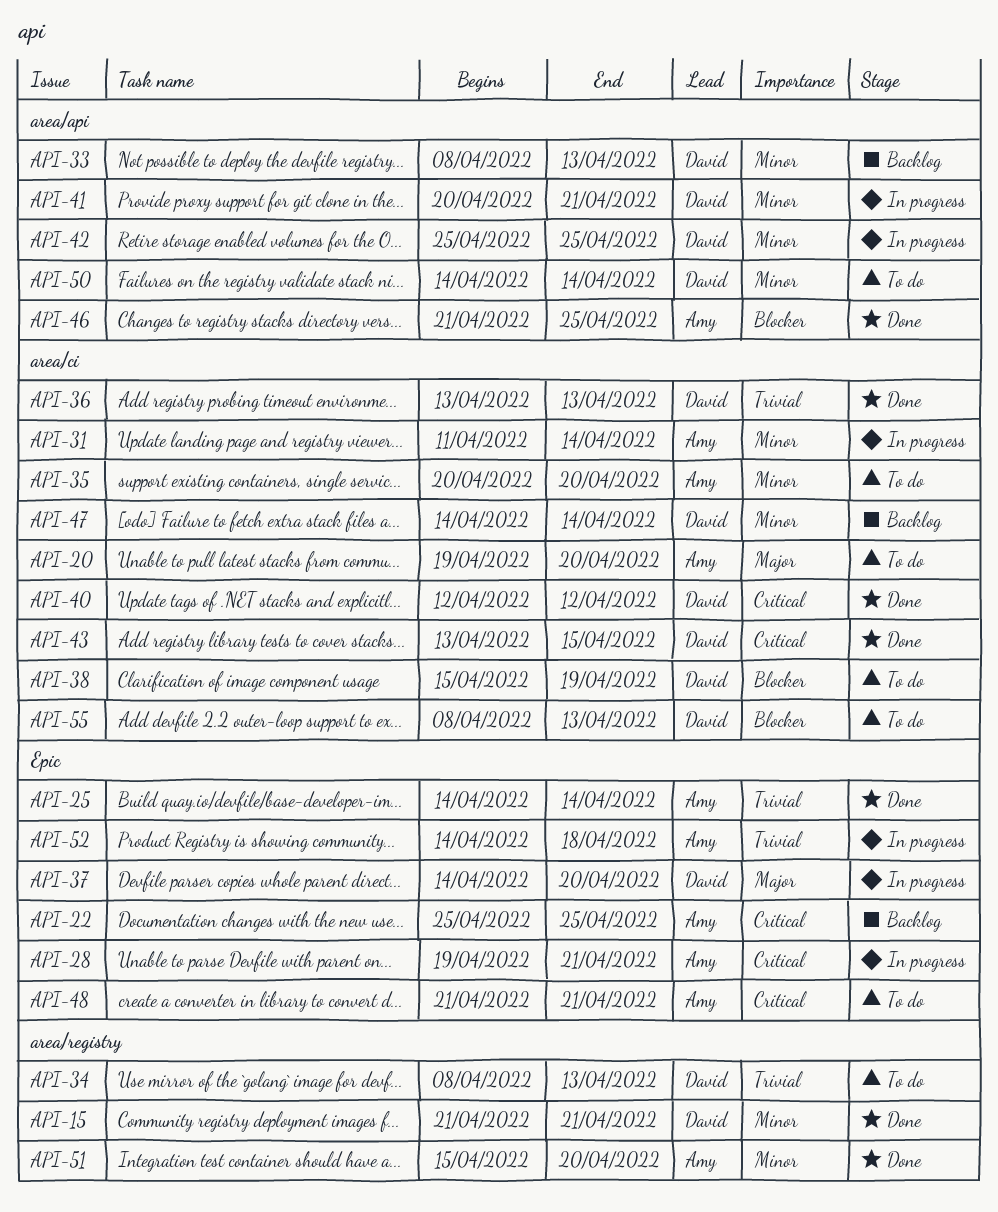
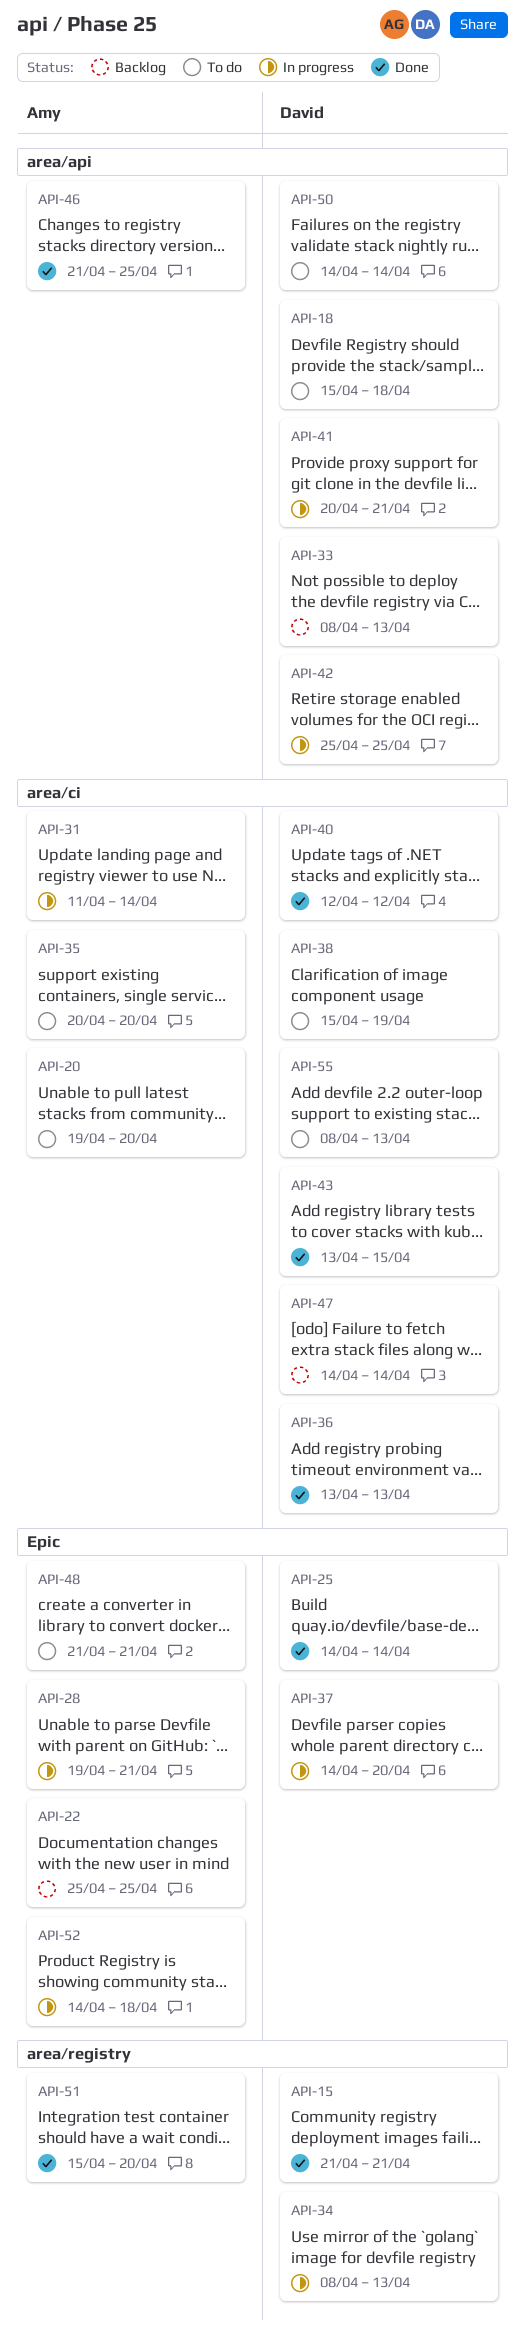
API-18: none -> present
API-25, owner: Amy -> David
API-34, status: To do -> In progress

